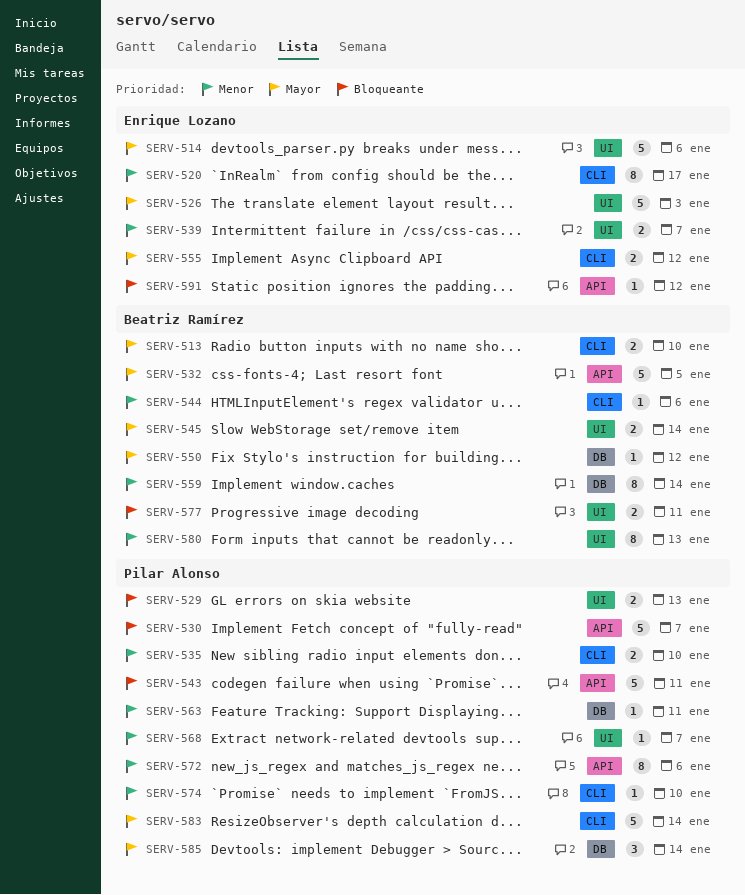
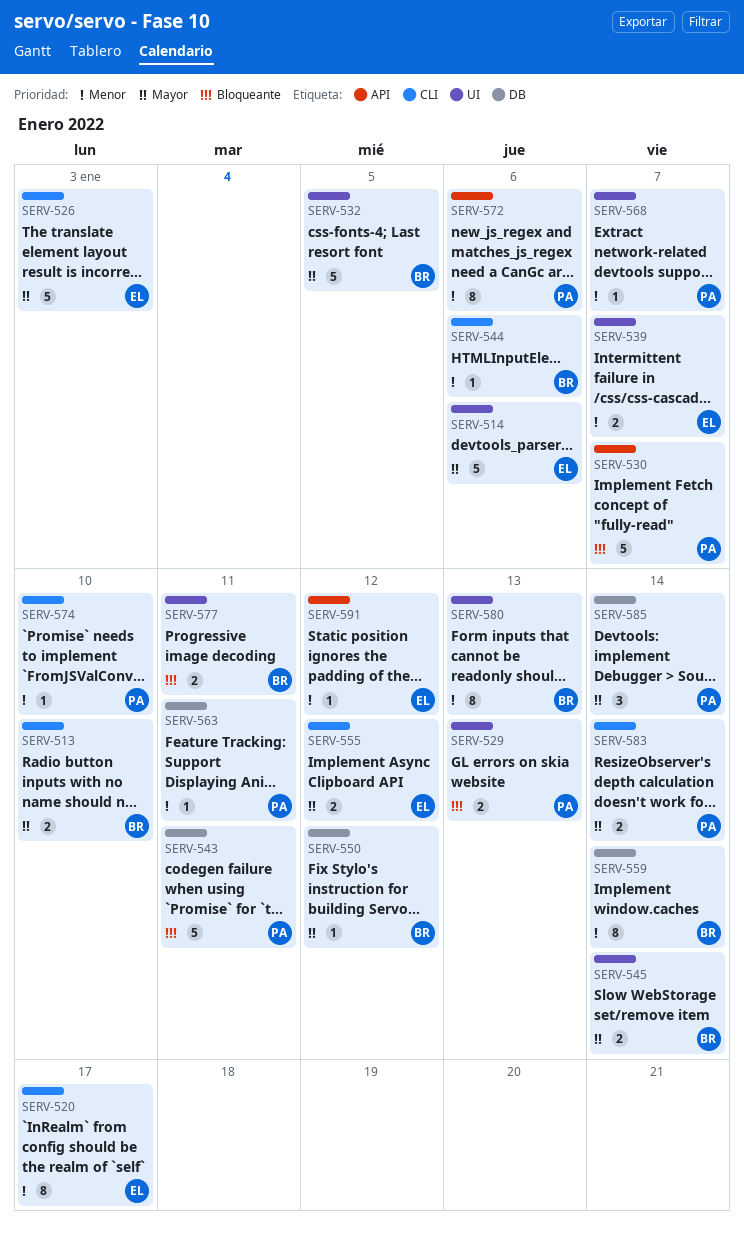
SERV-526, label: UI -> CLI
SERV-532, label: API -> UI
SERV-535: present -> none
SERV-543, label: API -> DB
SERV-583, estimate: 5 -> 2
SERV-591, priority: Bloqueante -> Menor

